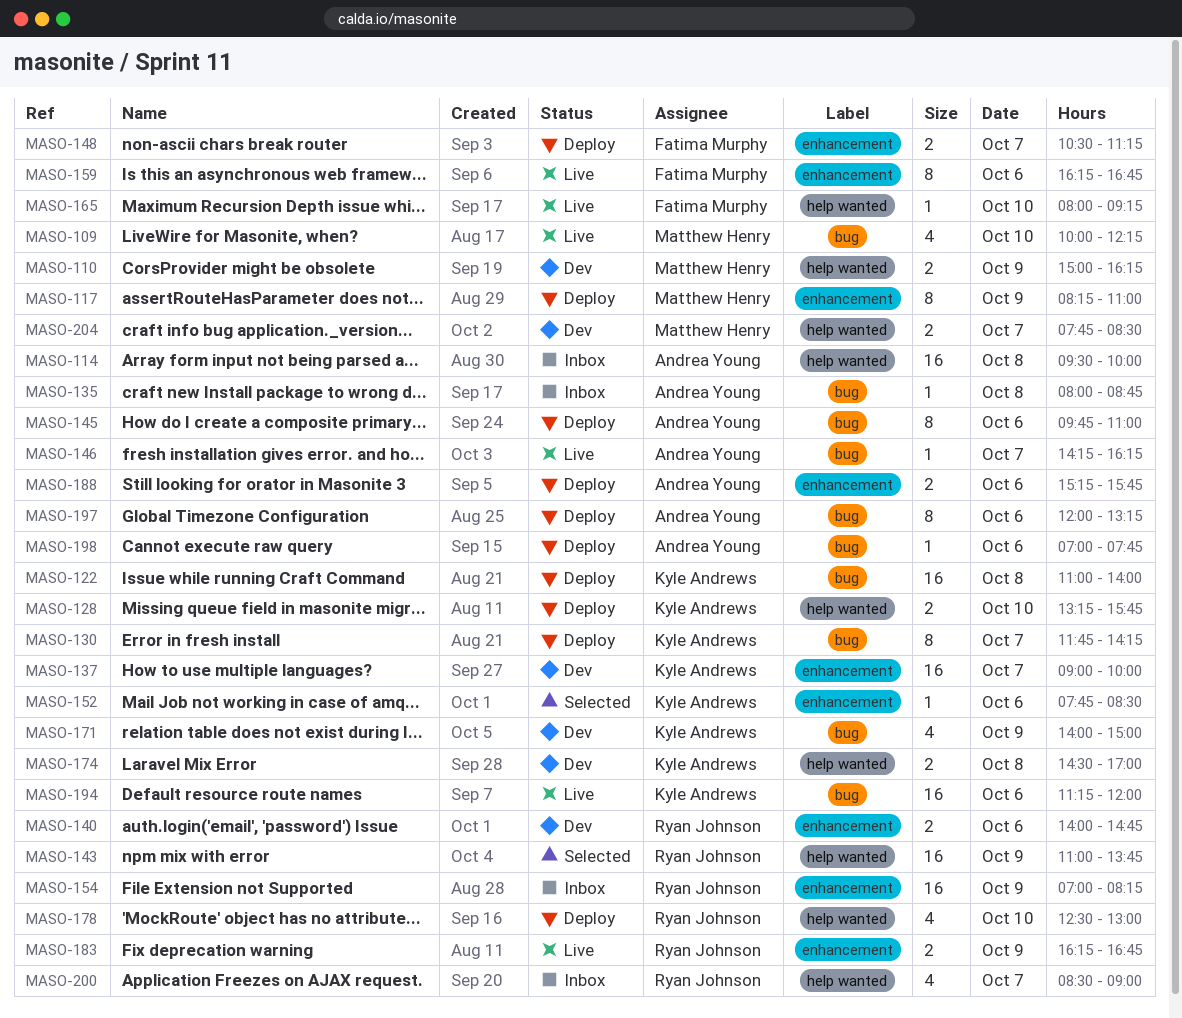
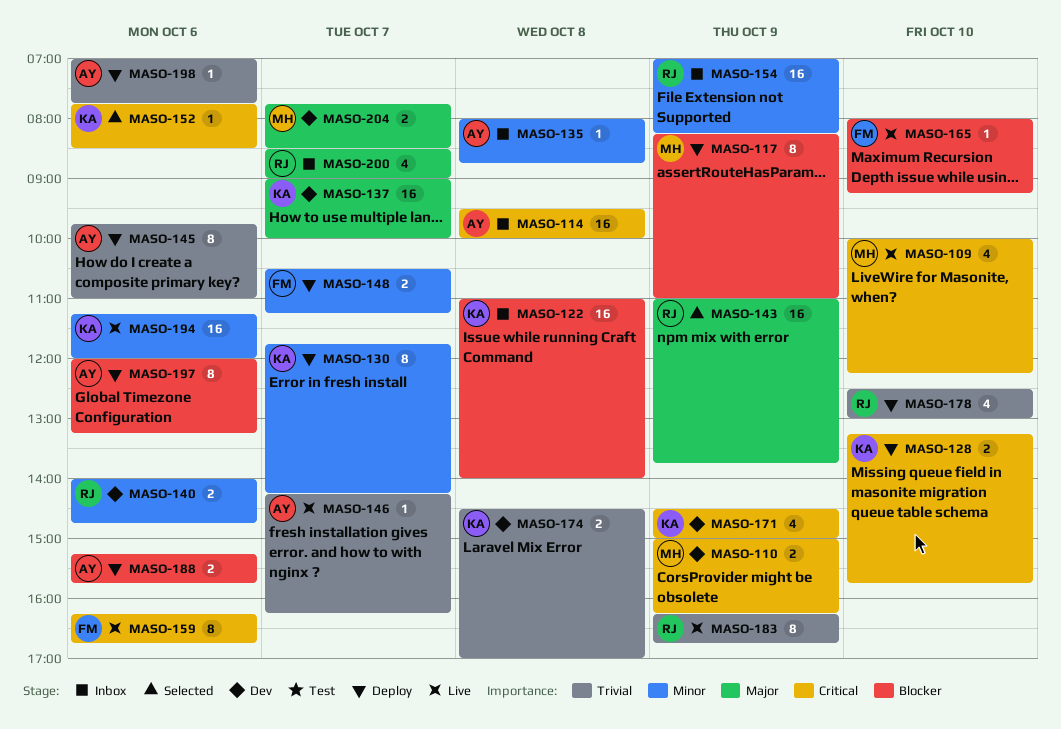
MASO-122, status: Deploy -> Inbox
MASO-171, begins: 14:00 -> 14:30
MASO-183, estimate: 2 -> 8

